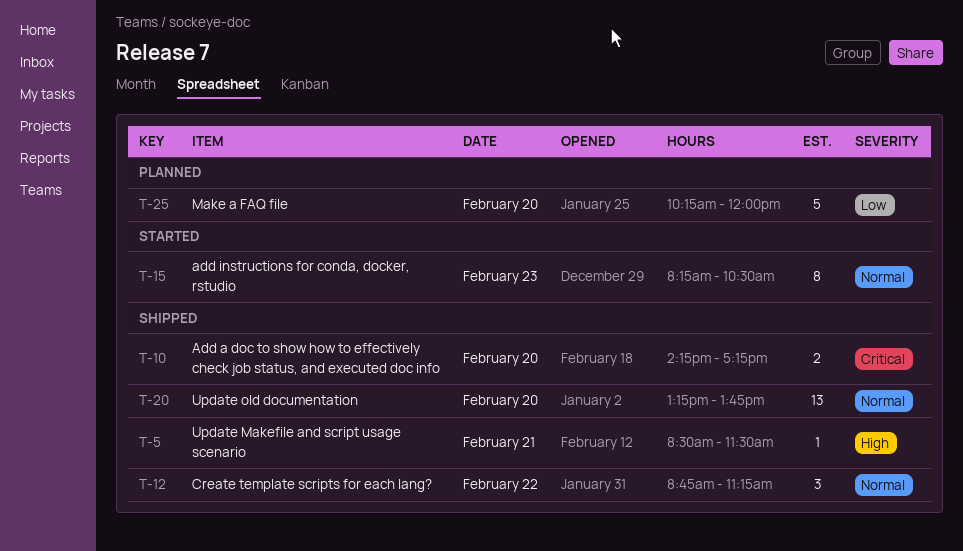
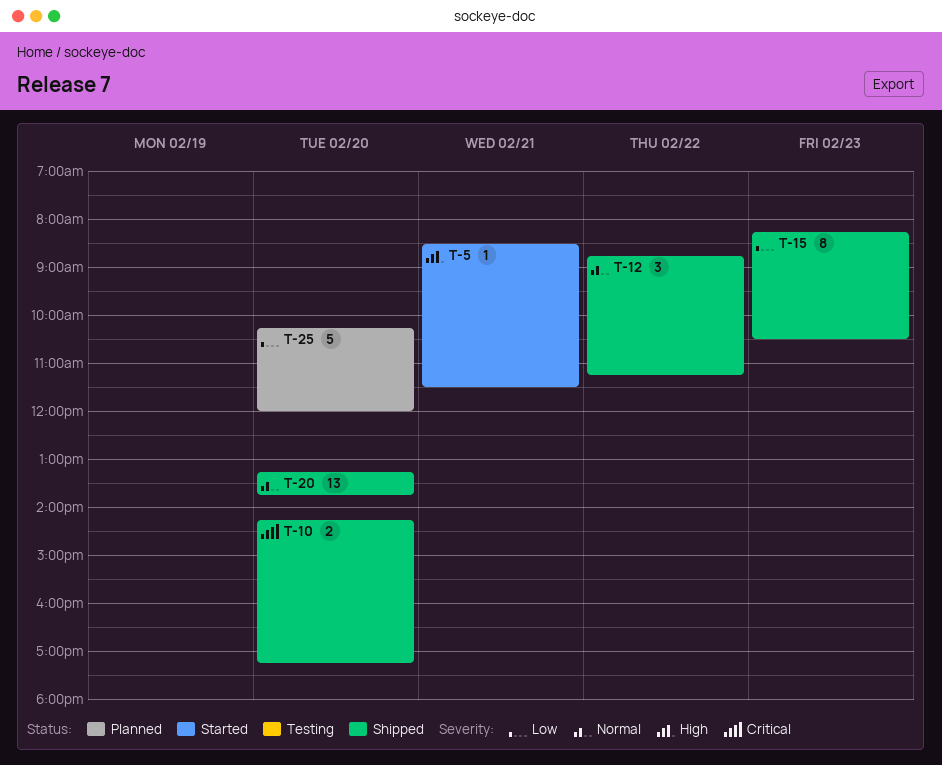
T-5, status: Shipped -> Started
T-15, status: Started -> Shipped
T-15, priority: Normal -> Low

